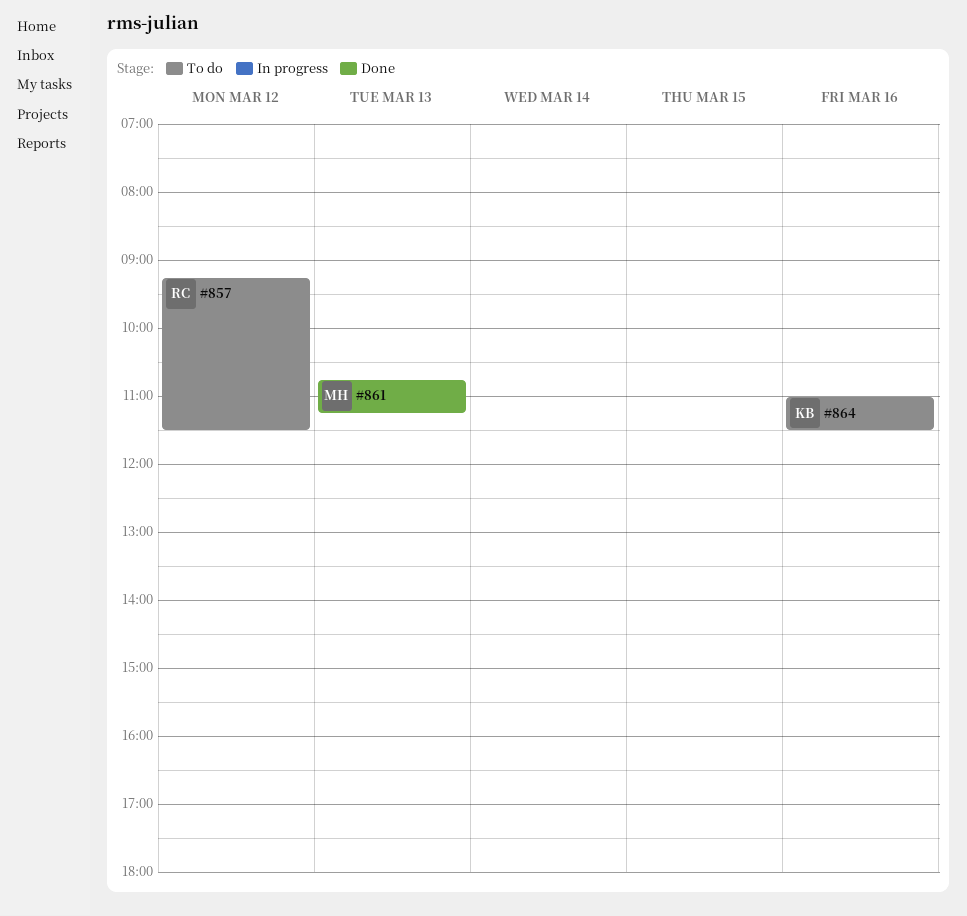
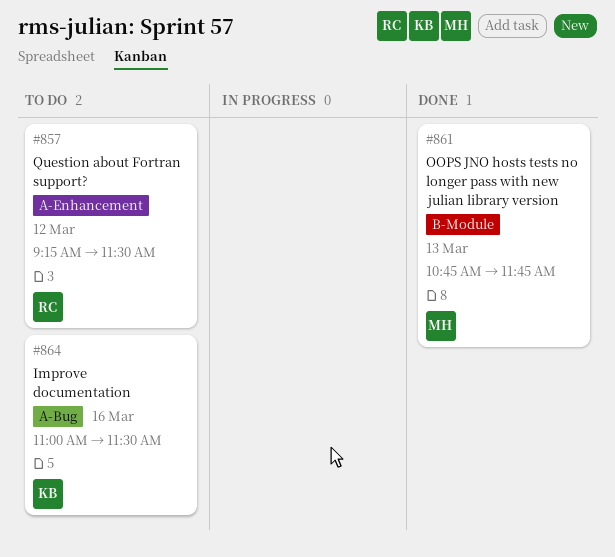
#861, ends: 11:15 -> 11:45

